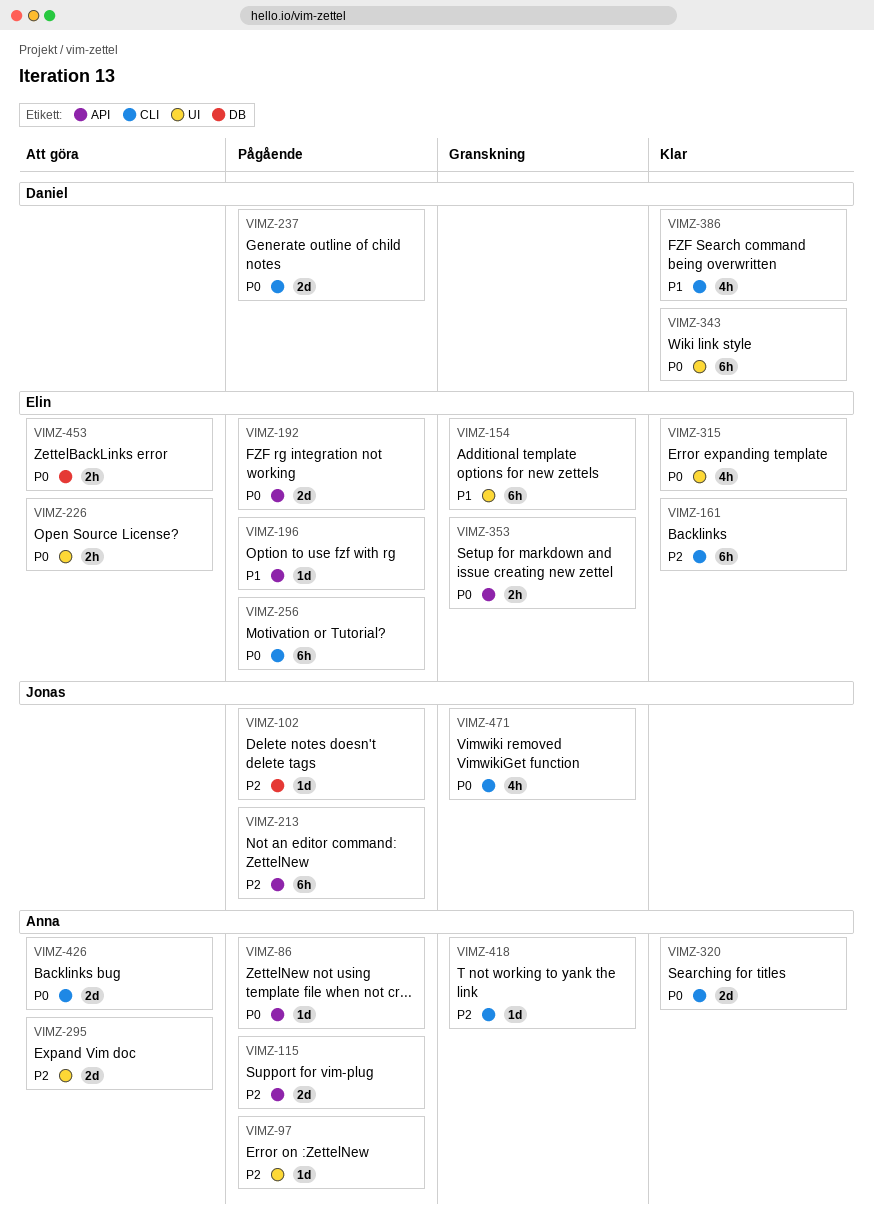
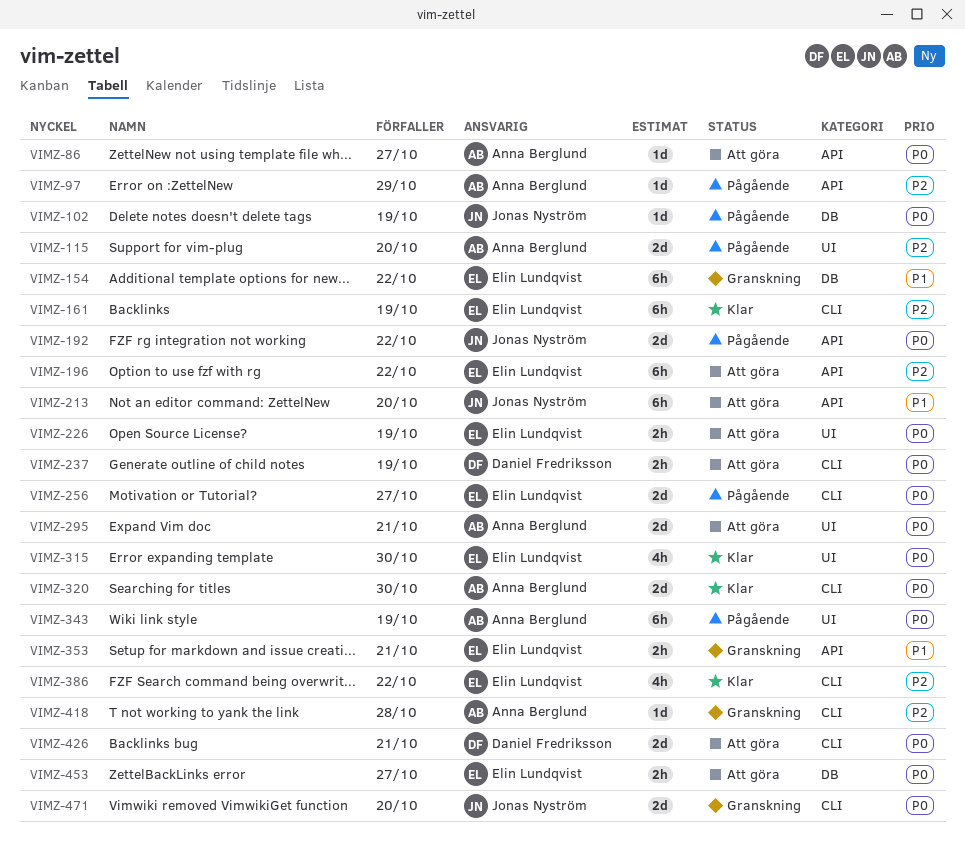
VIMZ-86, status: Pågående -> Att göra
VIMZ-97, label: UI -> API
VIMZ-102, priority: P2 -> P0
VIMZ-115, label: API -> UI
VIMZ-154, label: UI -> DB
VIMZ-192, owner: Elin Lundqvist -> Jonas Nyström
VIMZ-196, status: Pågående -> Att göra
VIMZ-196, priority: P1 -> P2
VIMZ-196, estimate: 1d -> 6h
VIMZ-213, status: Pågående -> Att göra
VIMZ-213, priority: P2 -> P1
VIMZ-237, status: Pågående -> Att göra
VIMZ-237, estimate: 2d -> 2h
VIMZ-256, estimate: 6h -> 2d
VIMZ-295, priority: P2 -> P0
VIMZ-343, status: Klar -> Pågående
VIMZ-343, owner: Daniel Fredriksson -> Anna Berglund
VIMZ-353, priority: P0 -> P1
VIMZ-386, owner: Daniel Fredriksson -> Elin Lundqvist
VIMZ-386, priority: P1 -> P2
VIMZ-426, owner: Anna Berglund -> Daniel Fredriksson
VIMZ-471, estimate: 4h -> 2d

